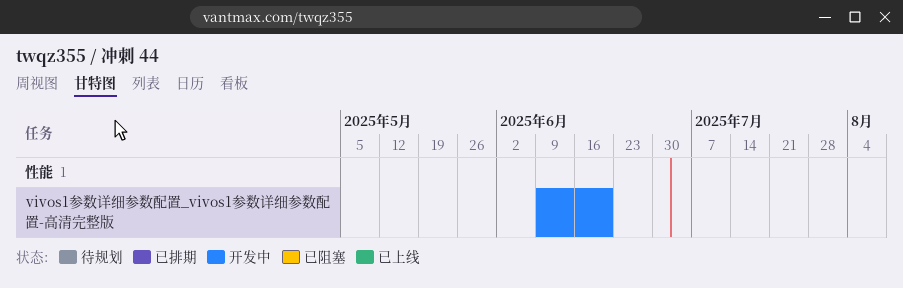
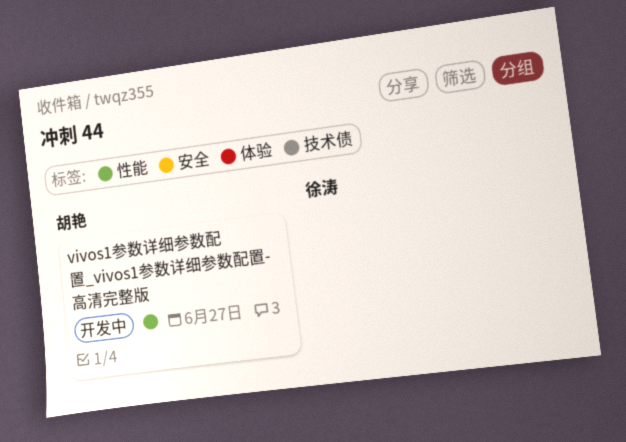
vivos1参数详细参数配置_vivos1参数详细参数配置-高清完整版, due: Jun 20 -> Jun 27

